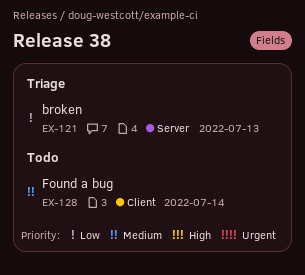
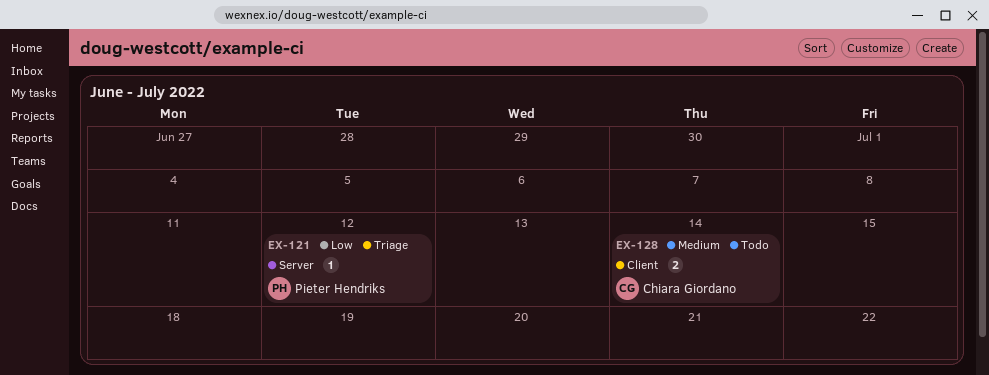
EX-121, due: Jul 13 -> Jul 12

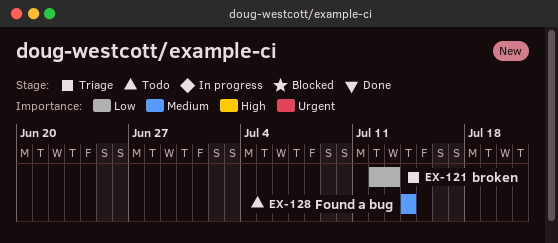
EX-121, due: Jul 12 -> Jul 13

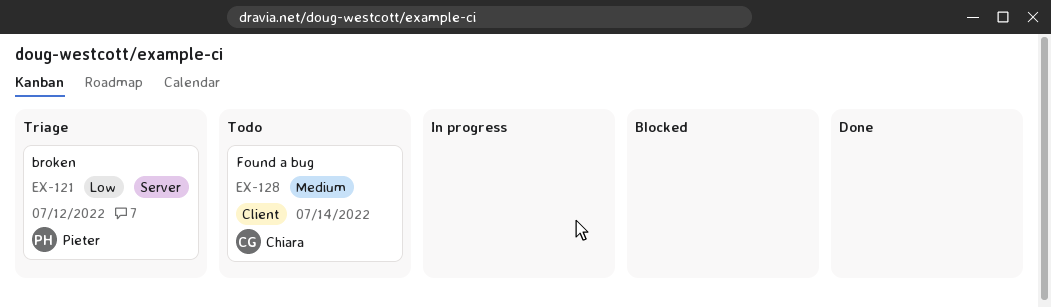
EX-121, due: Jul 13 -> Jul 12

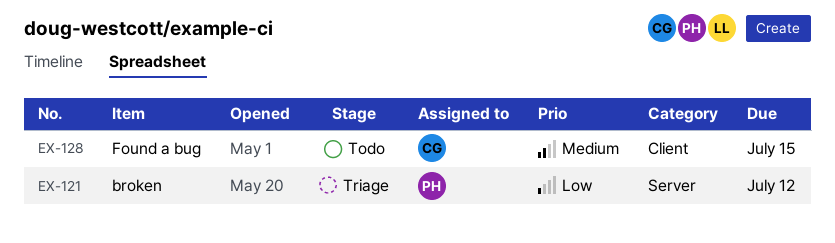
EX-128, due: Jul 14 -> Jul 15

